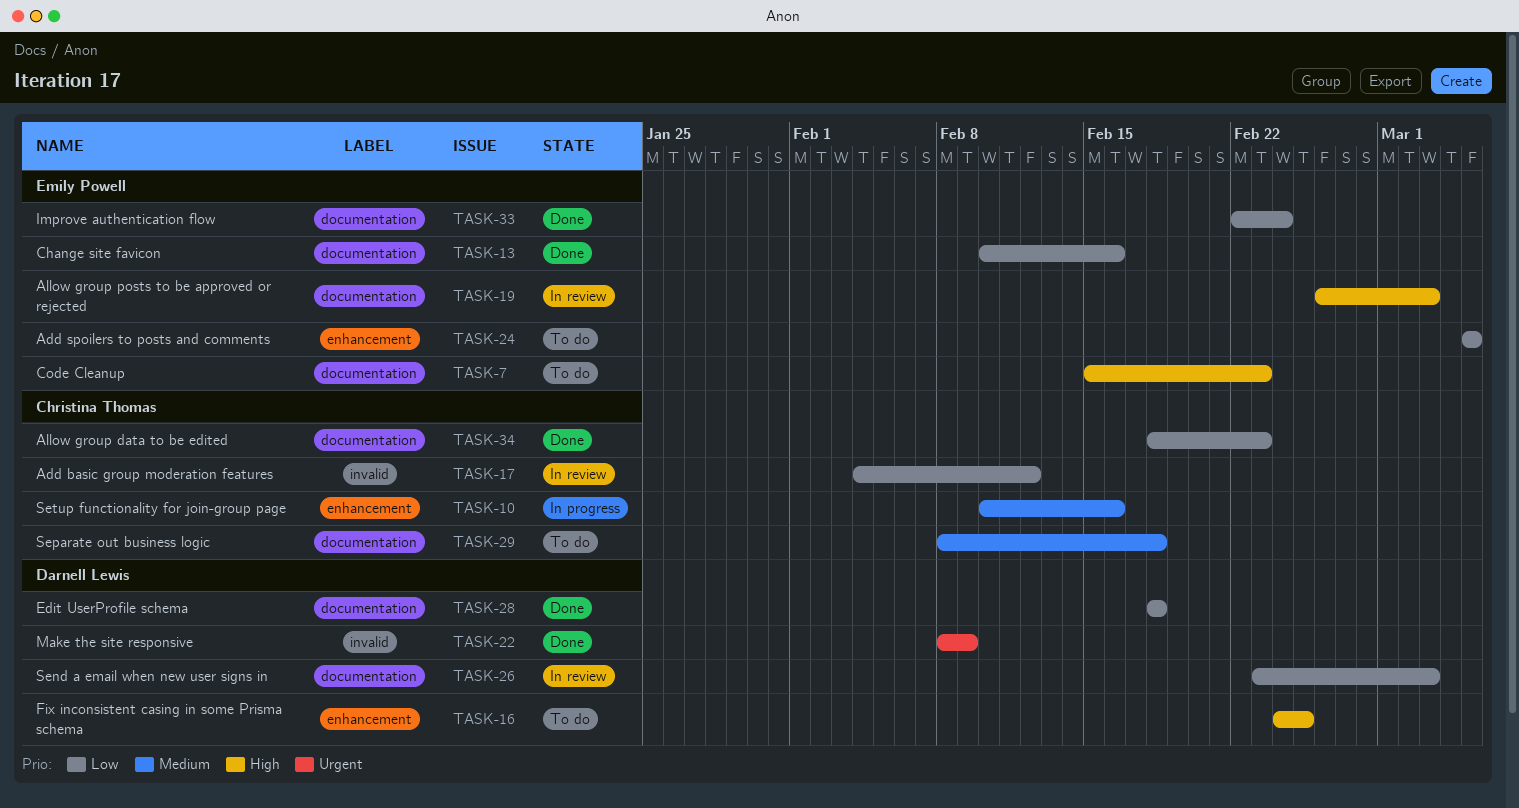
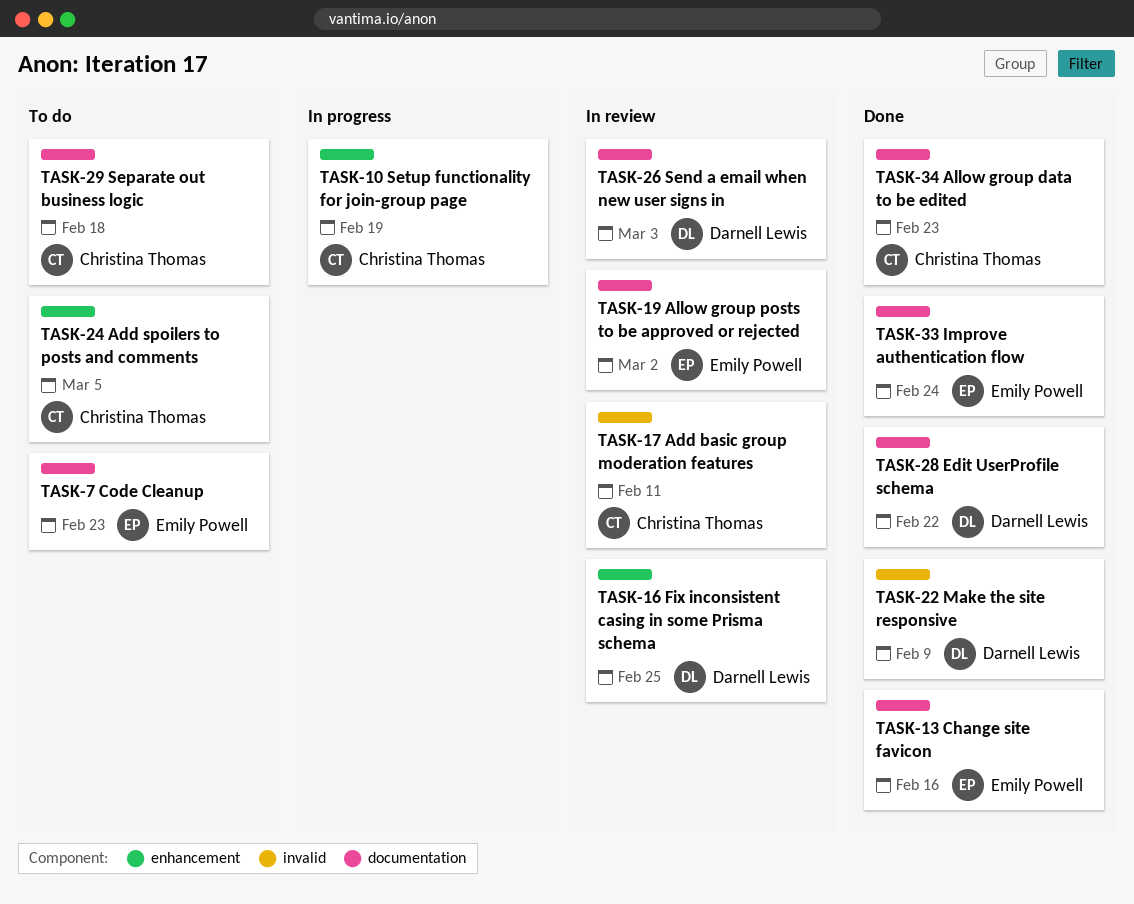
TASK-10, due: Feb 16 -> Feb 19
TASK-16, status: To do -> In review
TASK-17, due: Feb 12 -> Feb 11
TASK-19, due: Mar 3 -> Mar 2
TASK-24, owner: Emily Powell -> Christina Thomas
TASK-28, due: Feb 18 -> Feb 22

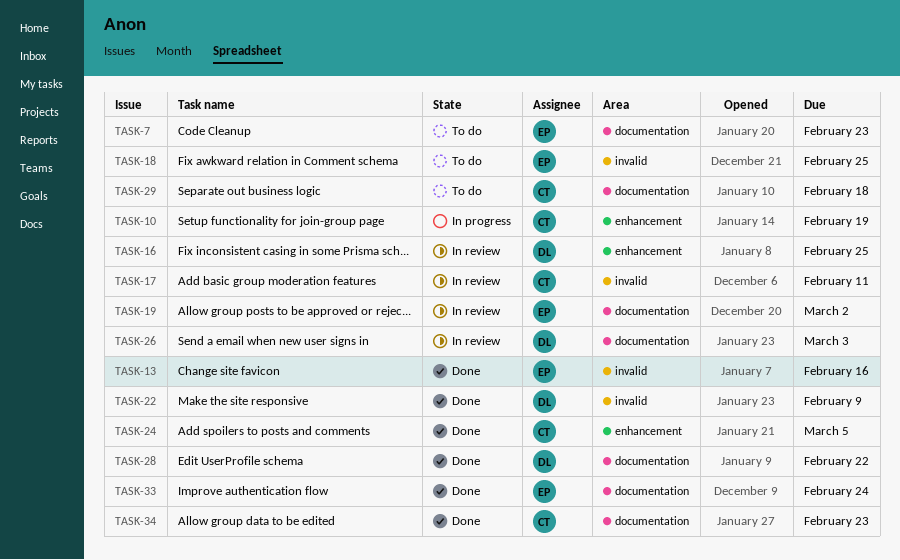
TASK-13, label: documentation -> invalid
TASK-18: none -> present
TASK-24, status: To do -> Done

